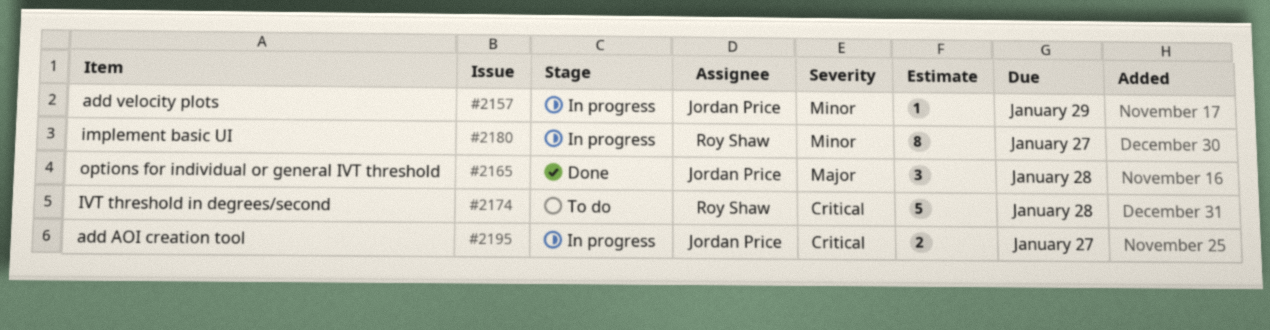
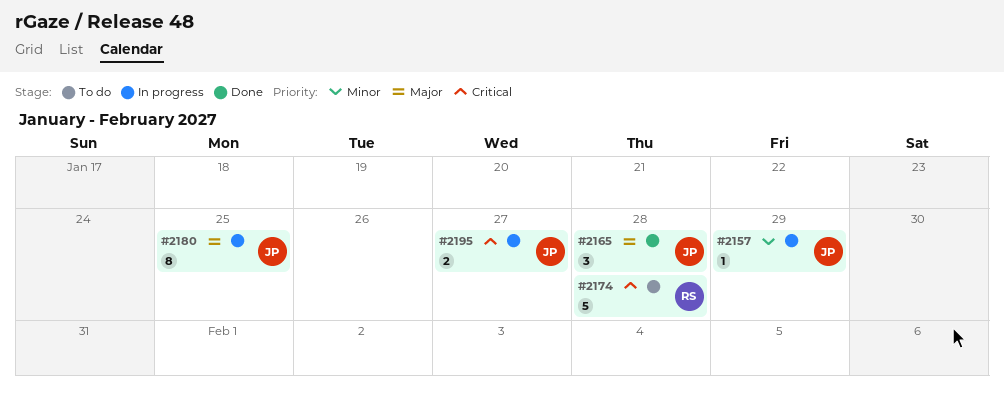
#2180, owner: Roy Shaw -> Jordan Price
#2180, priority: Minor -> Major
#2180, due: Jan 27 -> Jan 25

